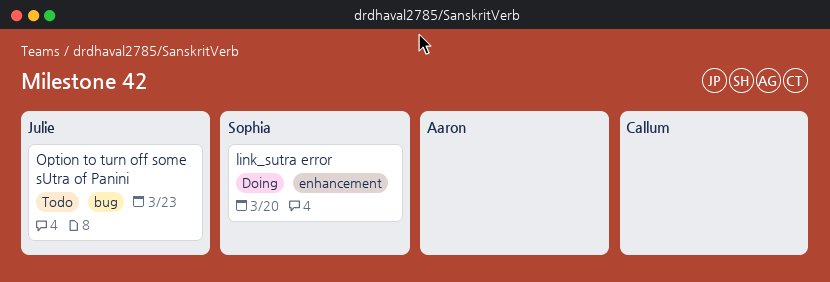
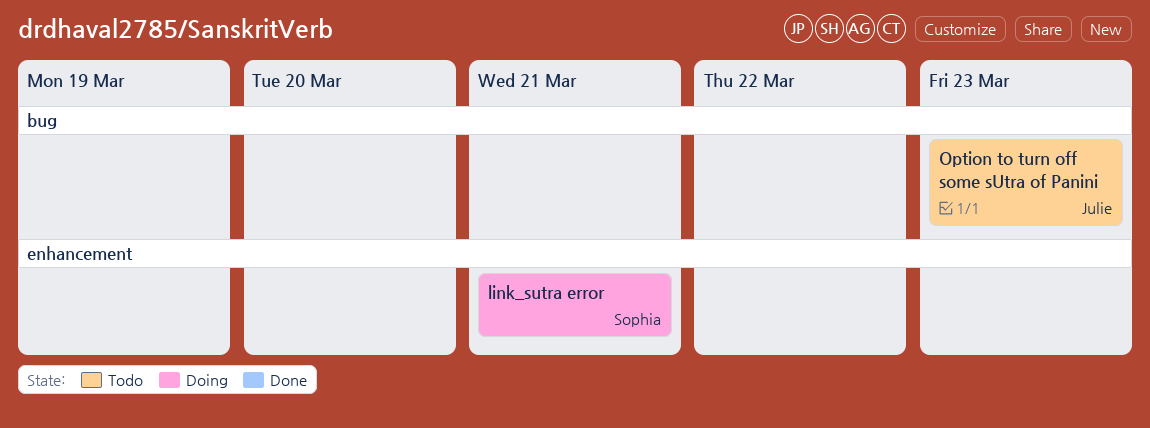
link_sutra error, due: Mar 20 -> Mar 21

